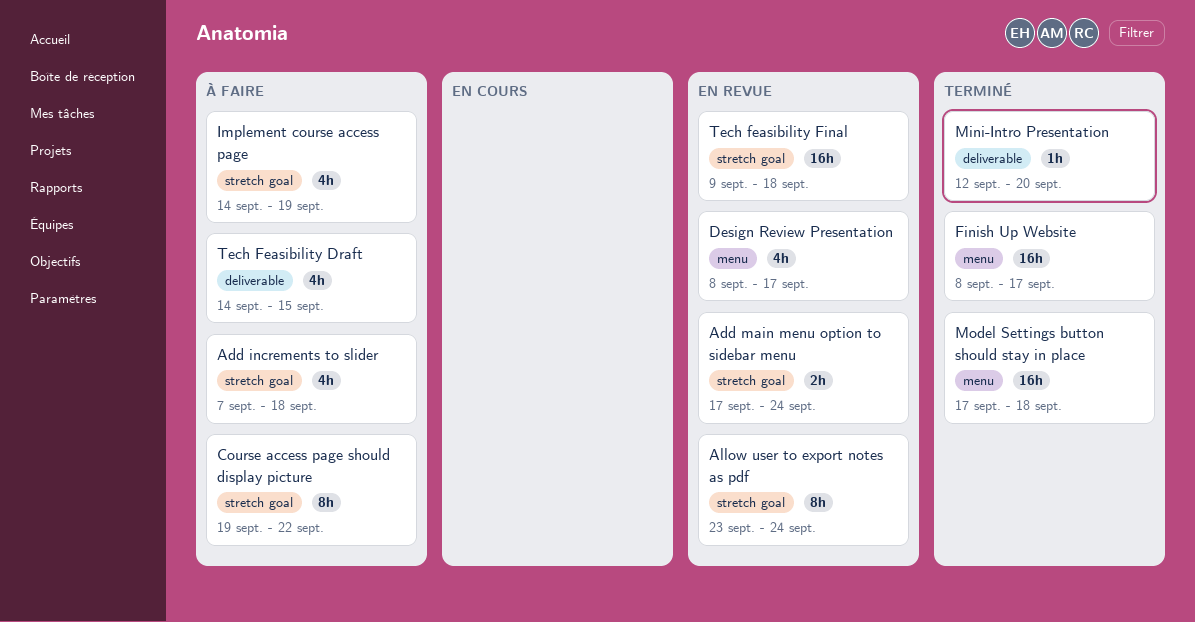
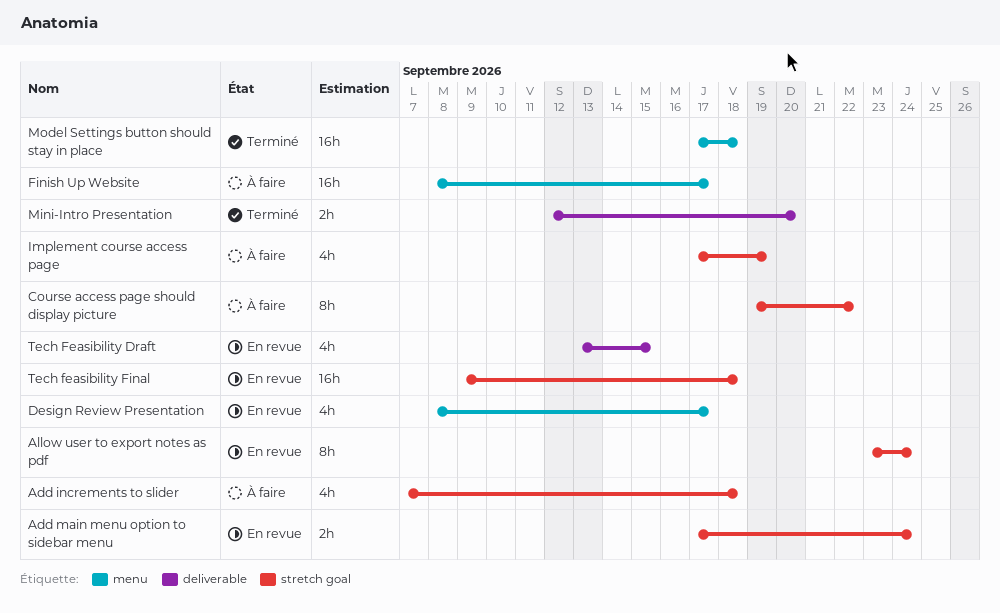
Finish Up Website, status: Terminé -> À faire
Implement course access page, start: Sep 14 -> Sep 17
Mini-Intro Presentation, estimate: 1h -> 2h
Tech Feasibility Draft, status: À faire -> En revue
Tech Feasibility Draft, start: Sep 14 -> Sep 13

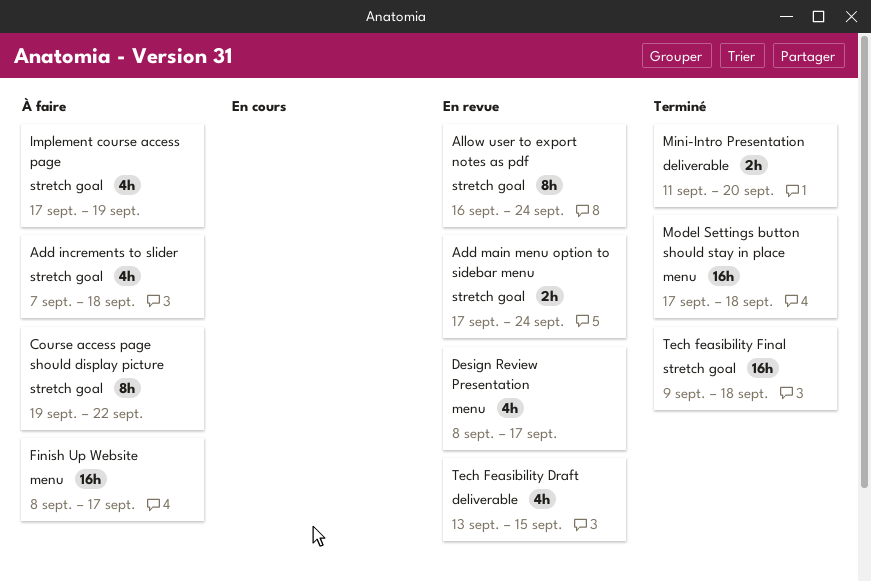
Allow user to export notes as pdf, start: Sep 23 -> Sep 16
Mini-Intro Presentation, start: Sep 12 -> Sep 11
Tech feasibility Final, status: En revue -> Terminé

